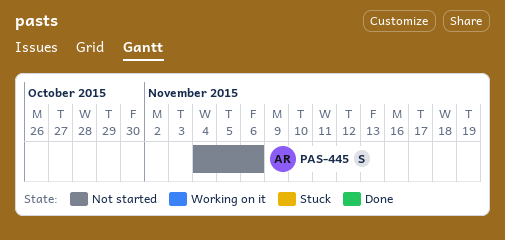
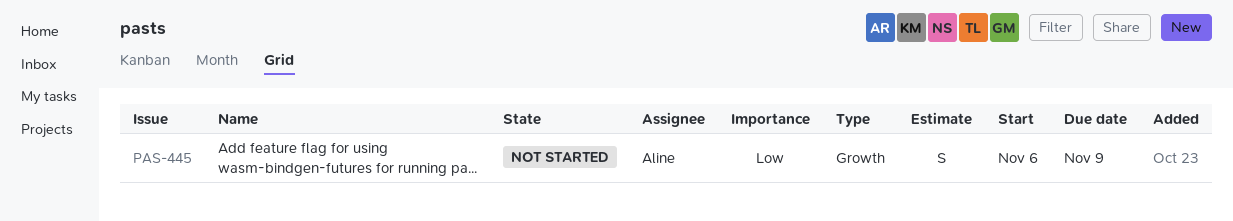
PAS-445, start: Nov 4 -> Nov 6
PAS-445, due: Nov 6 -> Nov 9

